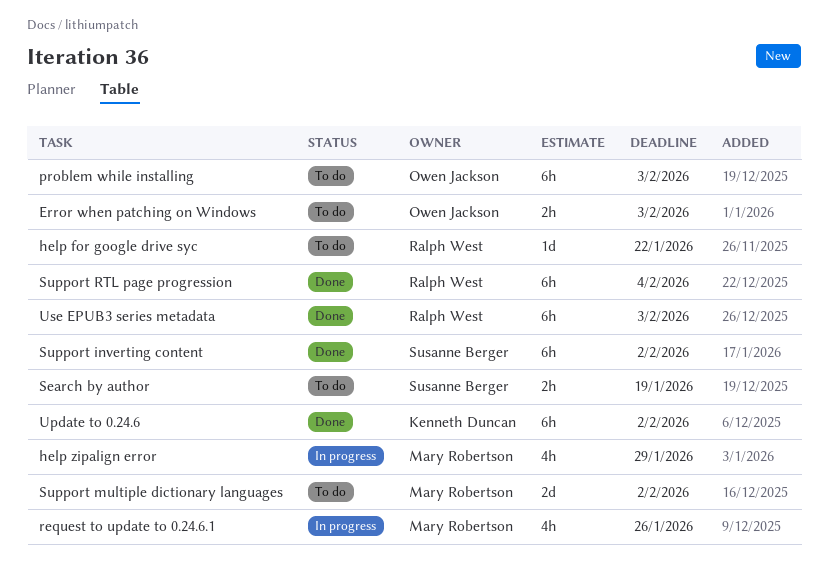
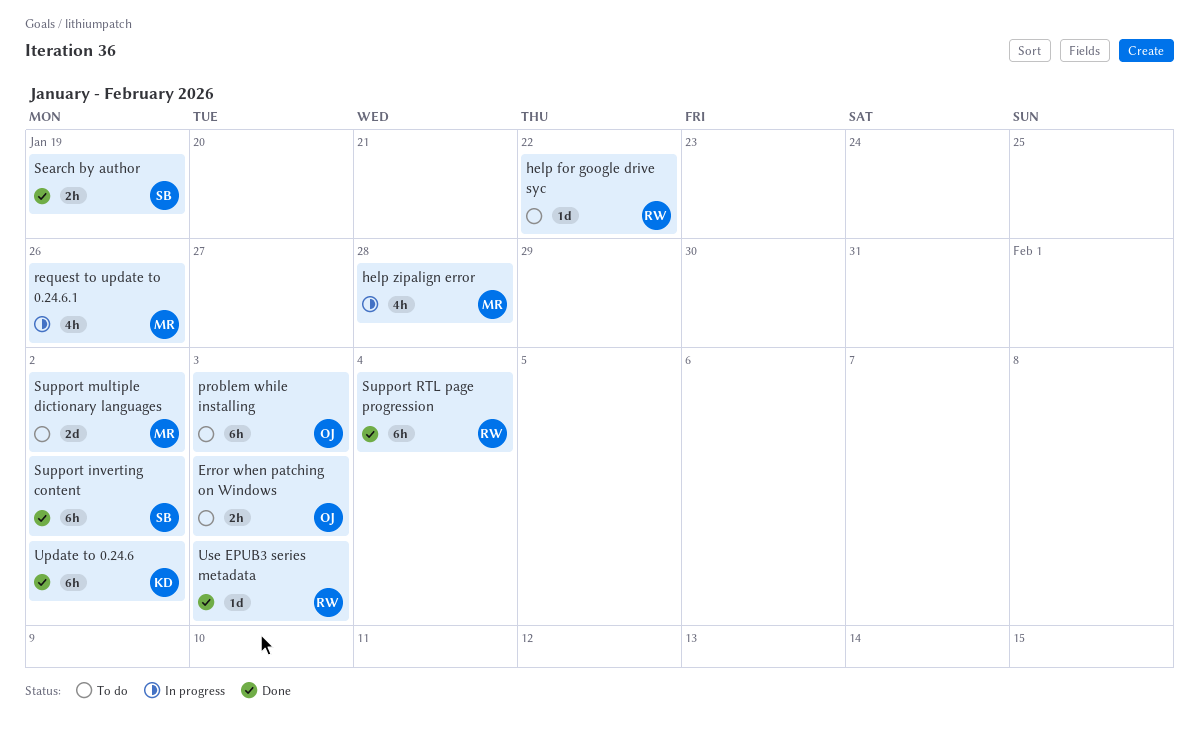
help zipalign error, due: Jan 29 -> Jan 28
Search by author, status: To do -> Done
Use EPUB3 series metadata, estimate: 6h -> 1d

